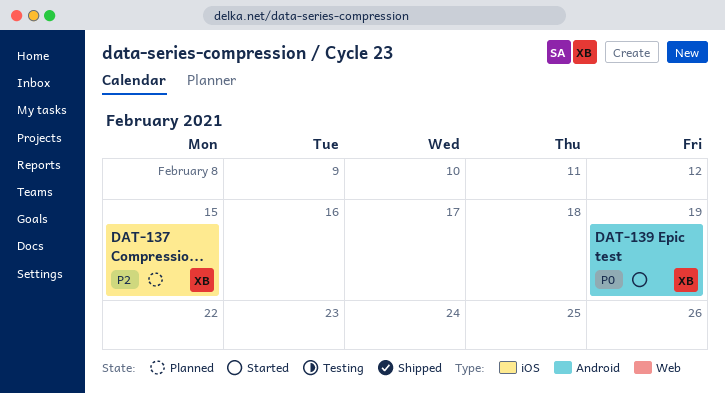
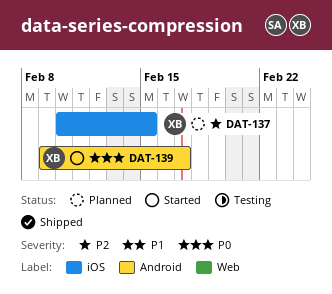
DAT-139, due: Feb 19 -> Feb 17

